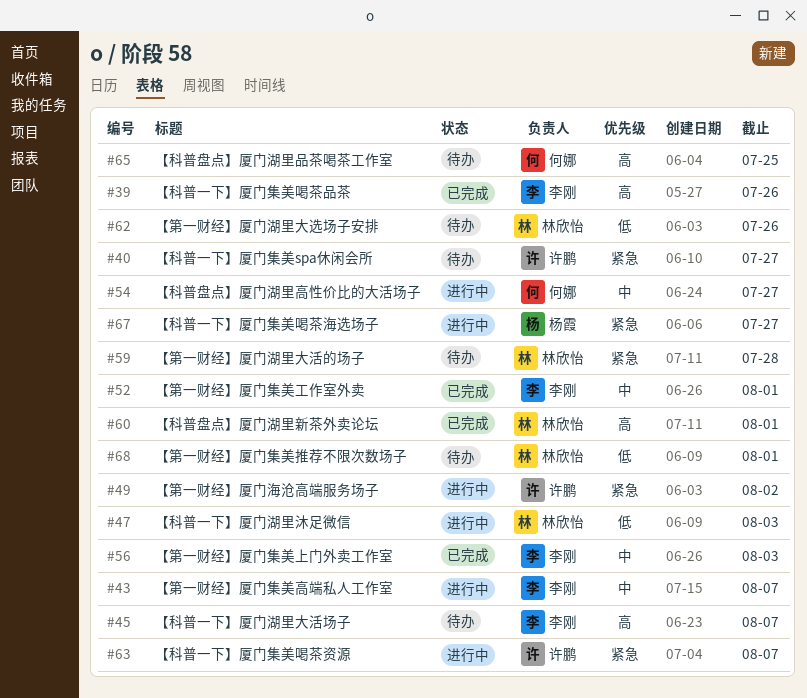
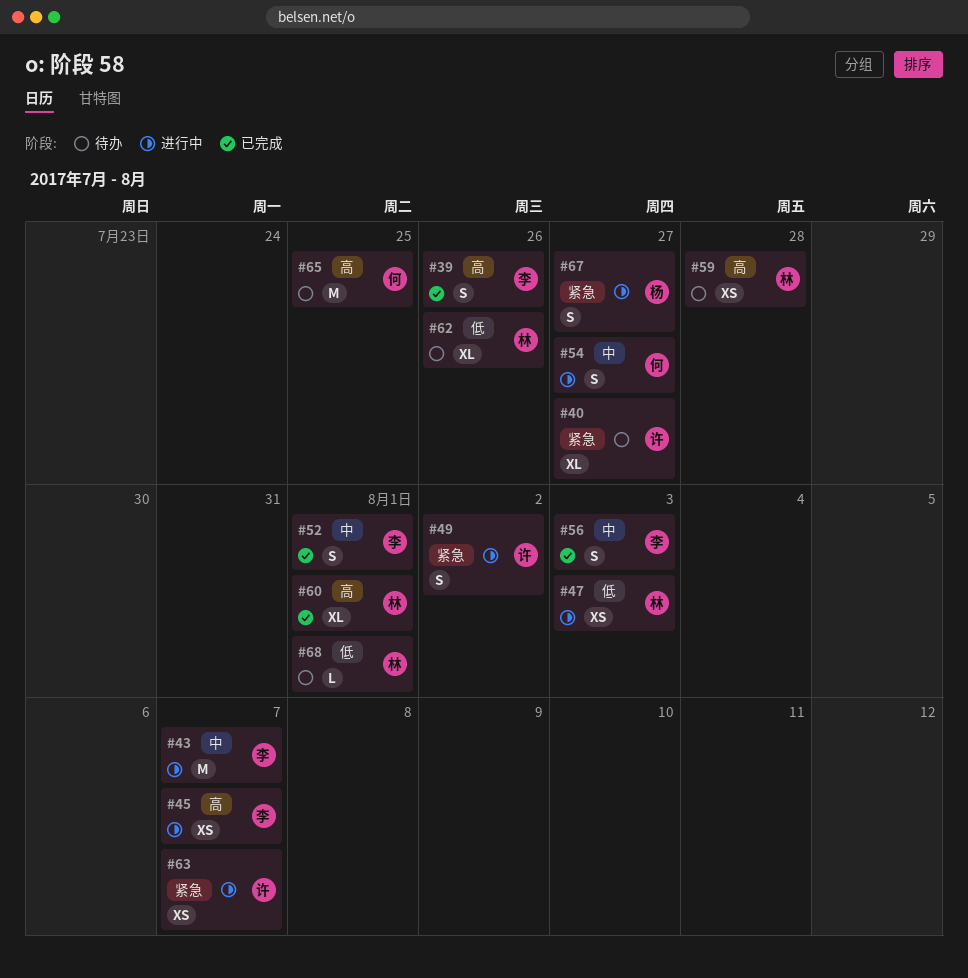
#45, status: 待办 -> 进行中
#59, priority: 紧急 -> 高

